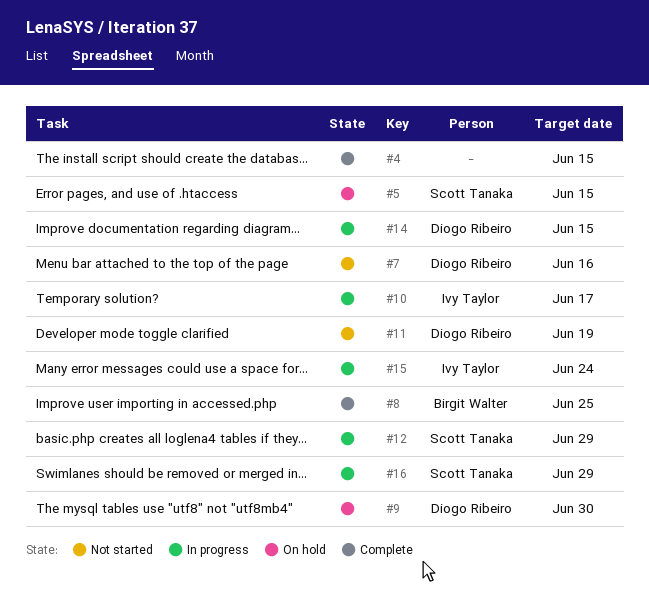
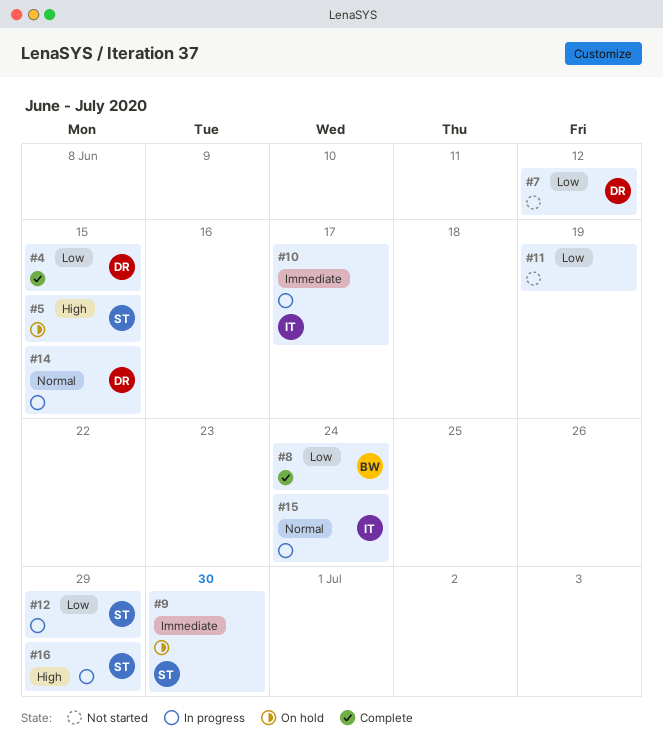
#4, owner: none -> Diogo Ribeiro
#7, due: Jun 16 -> Jun 12
#8, due: Jun 25 -> Jun 24
#9, owner: Diogo Ribeiro -> Scott Tanaka
#11, owner: Diogo Ribeiro -> none

